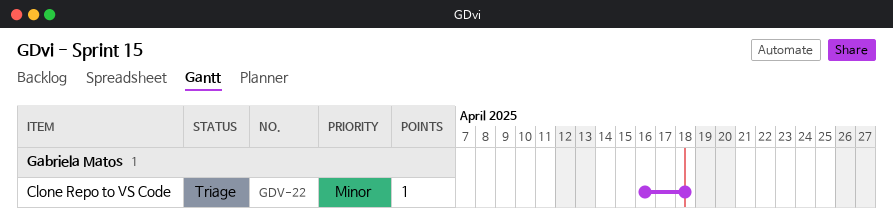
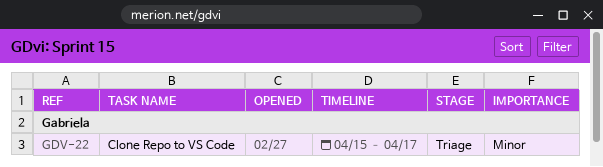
GDV-22, start: Apr 16 -> Apr 15
GDV-22, due: Apr 18 -> Apr 17

